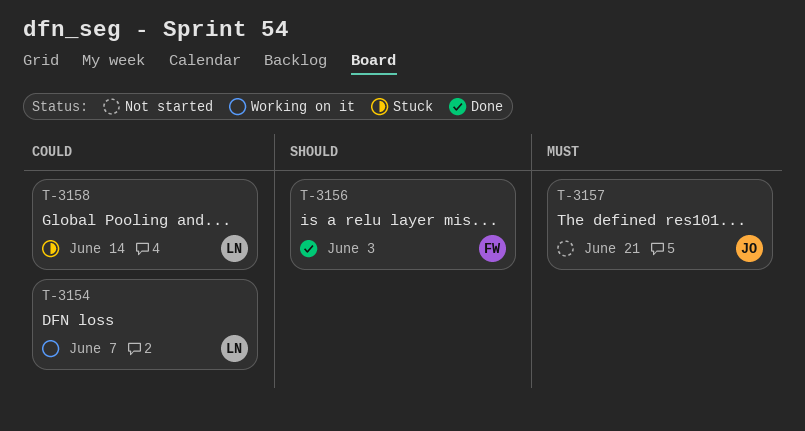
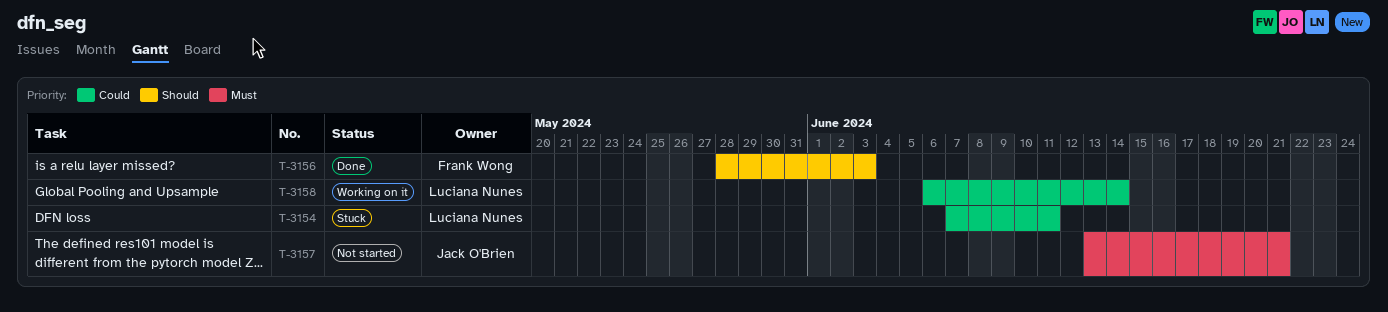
T-3154, status: Working on it -> Stuck
T-3154, due: Jun 7 -> Jun 11
T-3158, status: Stuck -> Working on it

